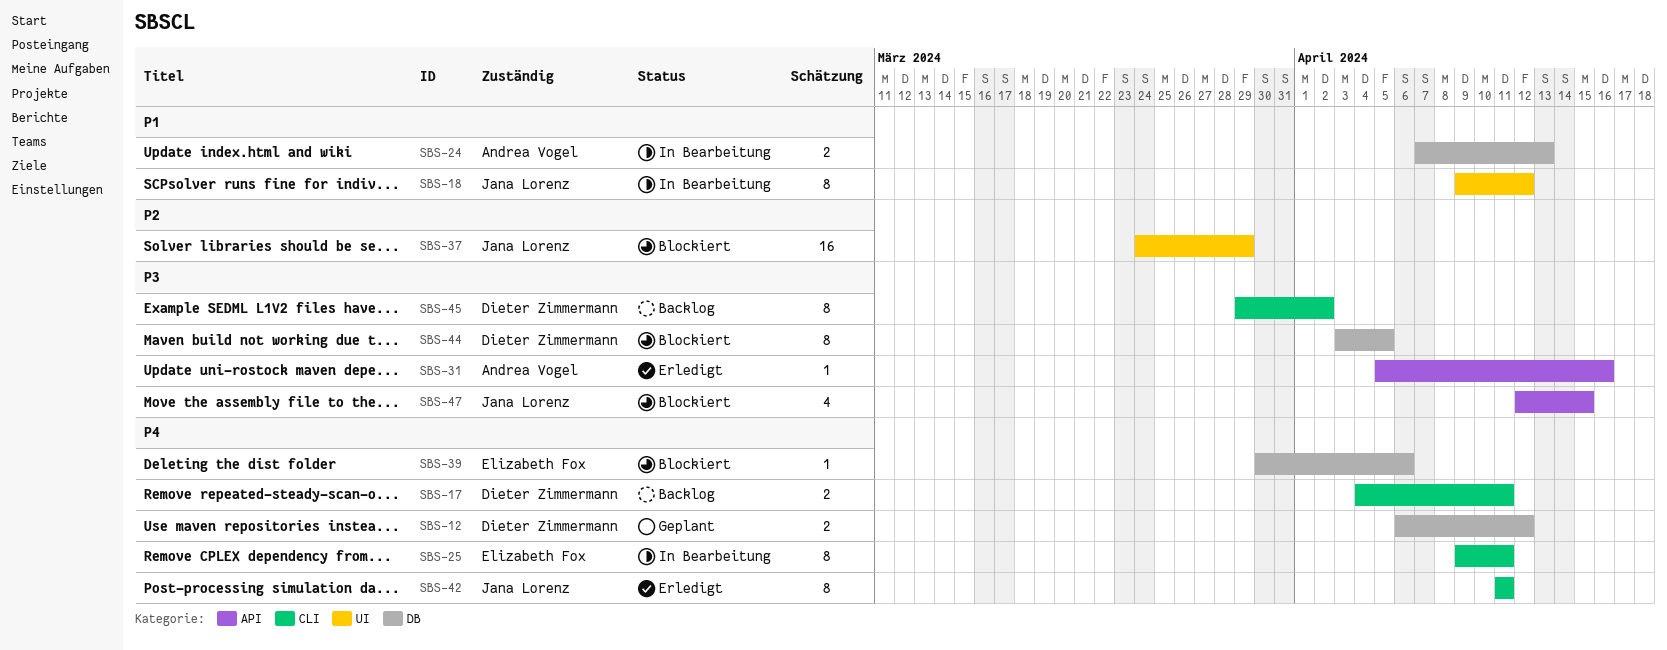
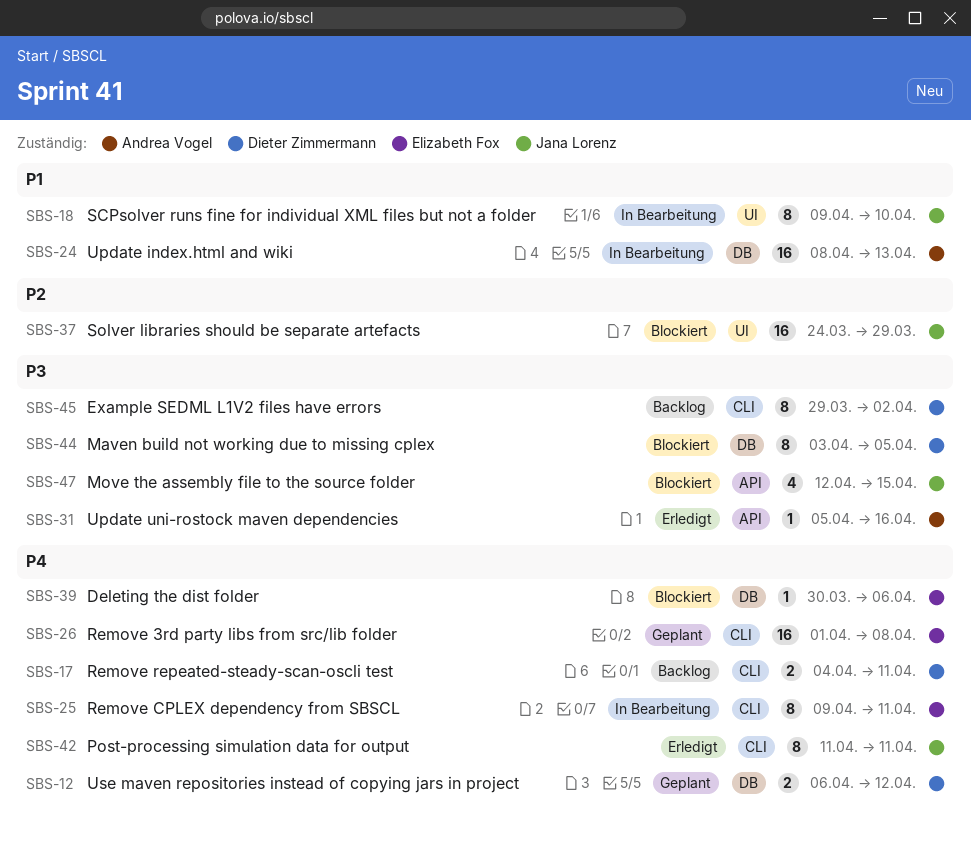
SBS-18, due: Apr 12 -> Apr 10
SBS-24, estimate: 2 -> 16
SBS-24, start: Apr 7 -> Apr 8
SBS-26: none -> present

